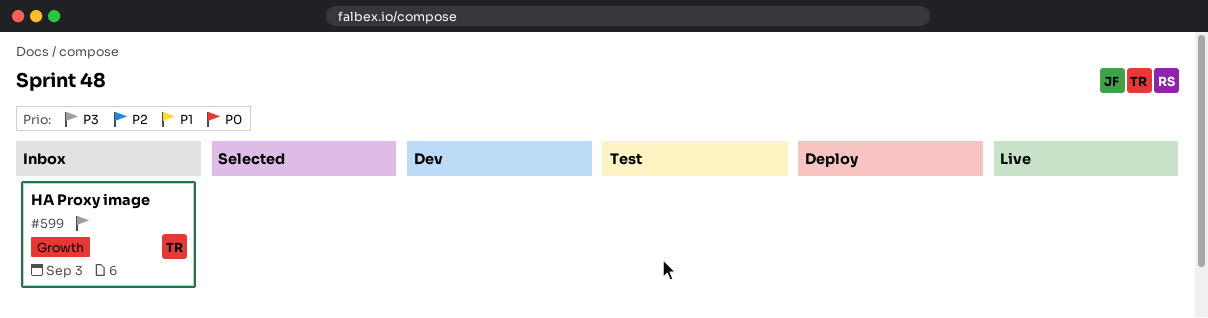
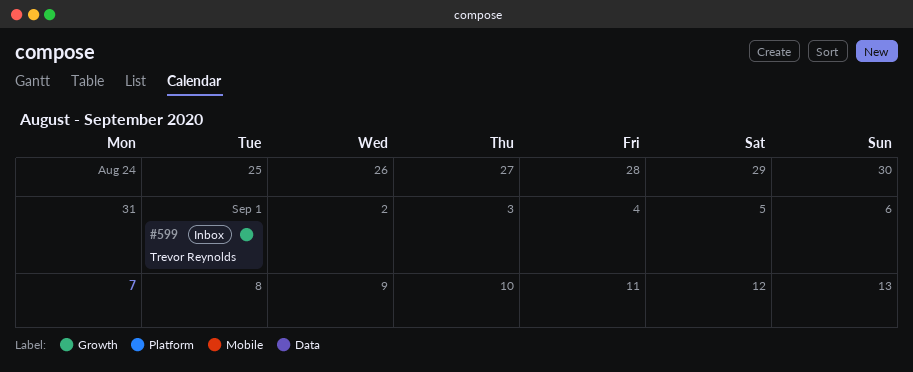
#599, due: Sep 3 -> Sep 1

